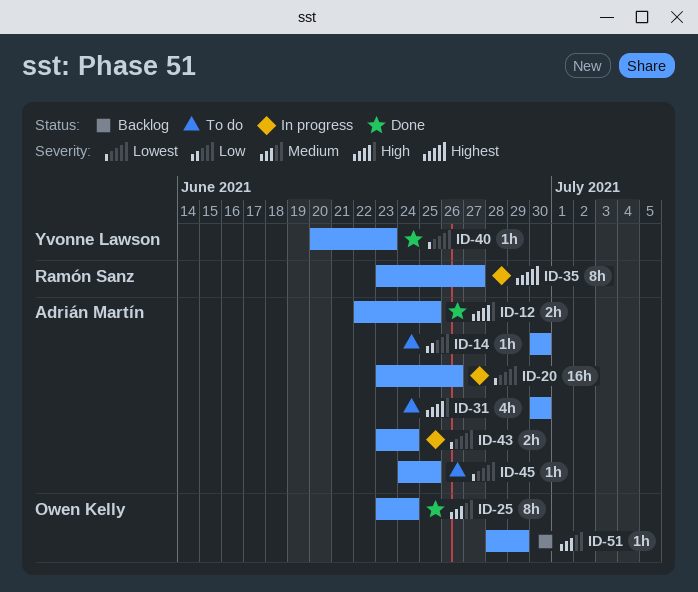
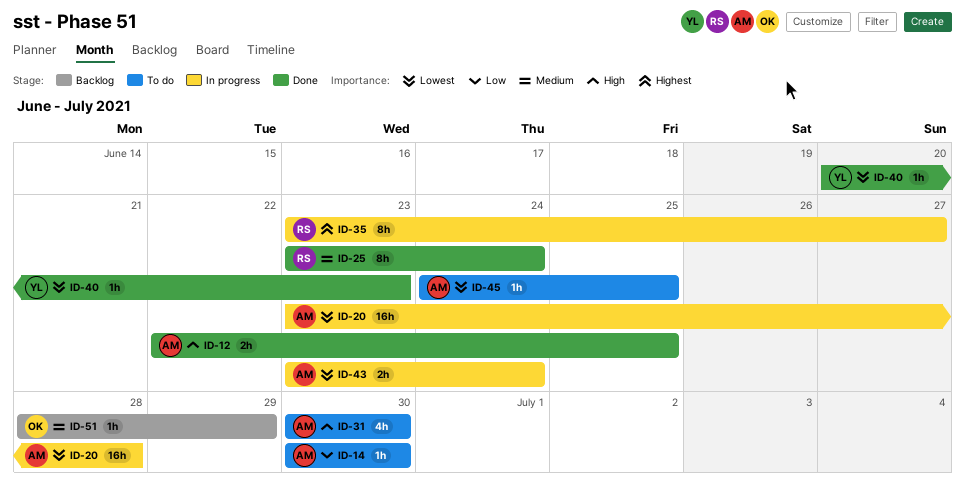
ID-20, due: Jun 26 -> Jun 28
ID-25, owner: Owen Kelly -> Ramón Sanz

